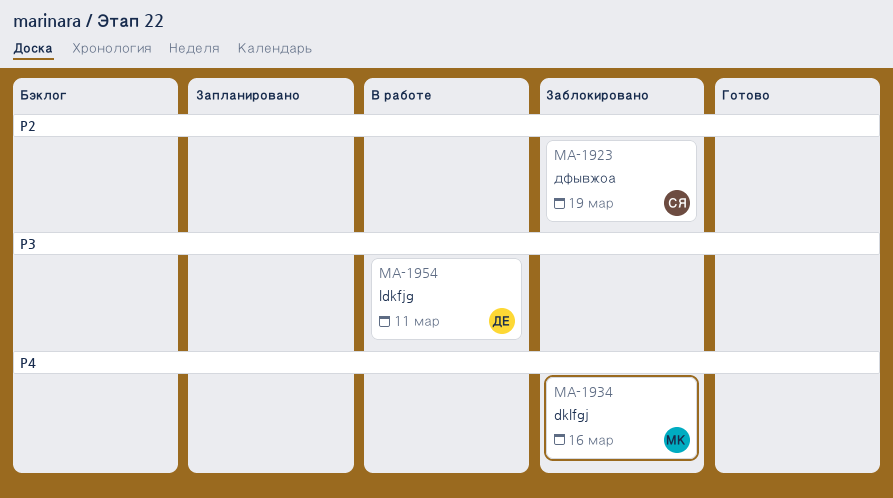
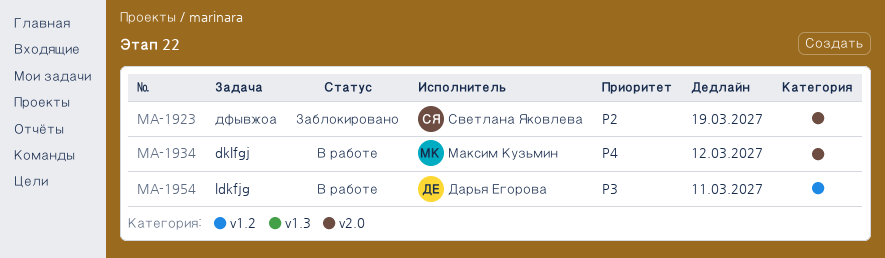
MA-1934, status: Заблокировано -> В работе
MA-1934, due: Mar 16 -> Mar 12

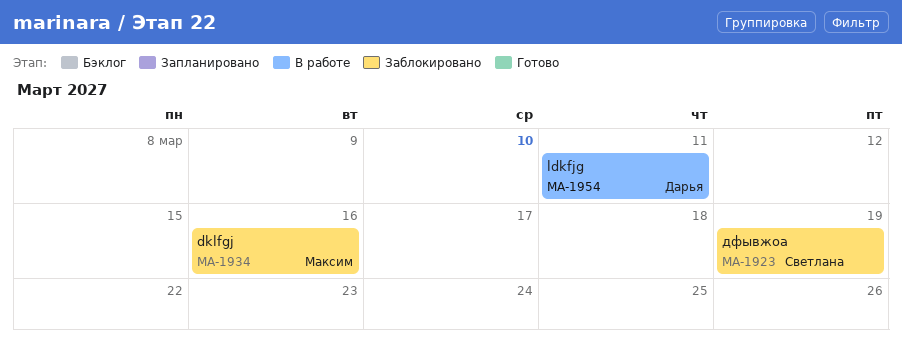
MA-1934, status: В работе -> Заблокировано
MA-1934, due: Mar 12 -> Mar 16

